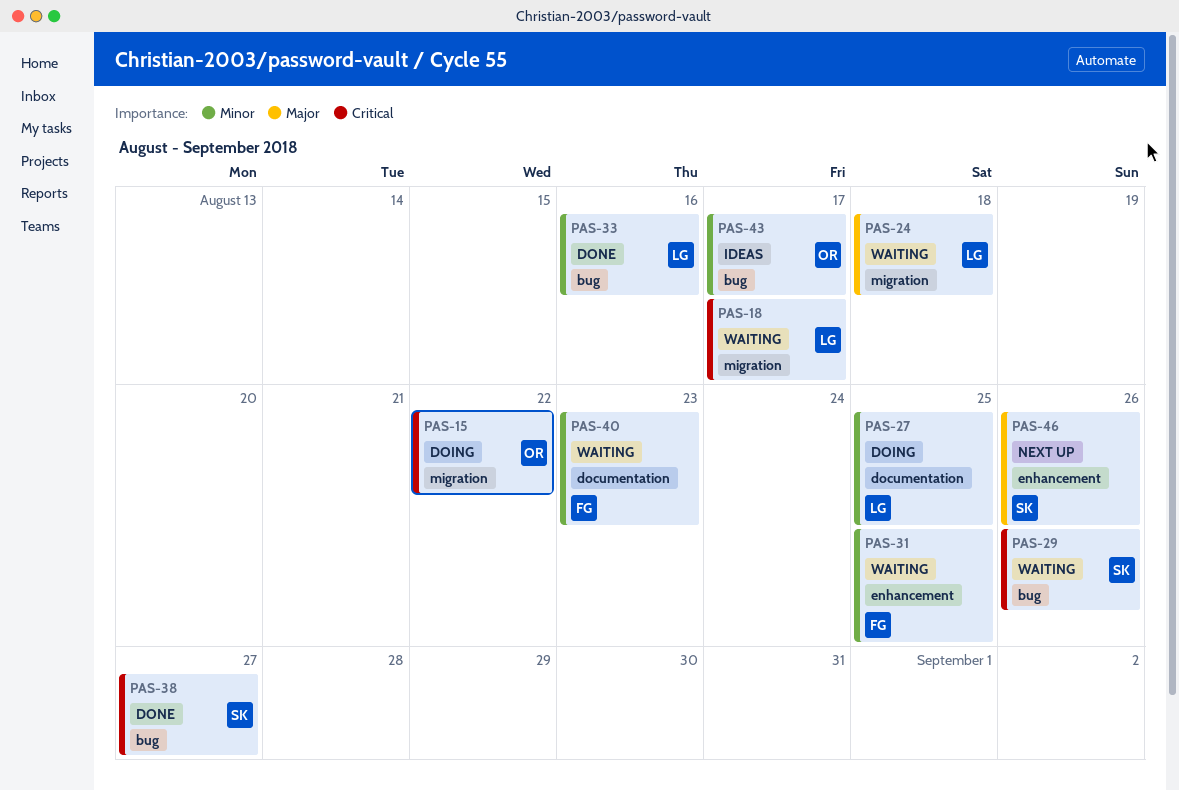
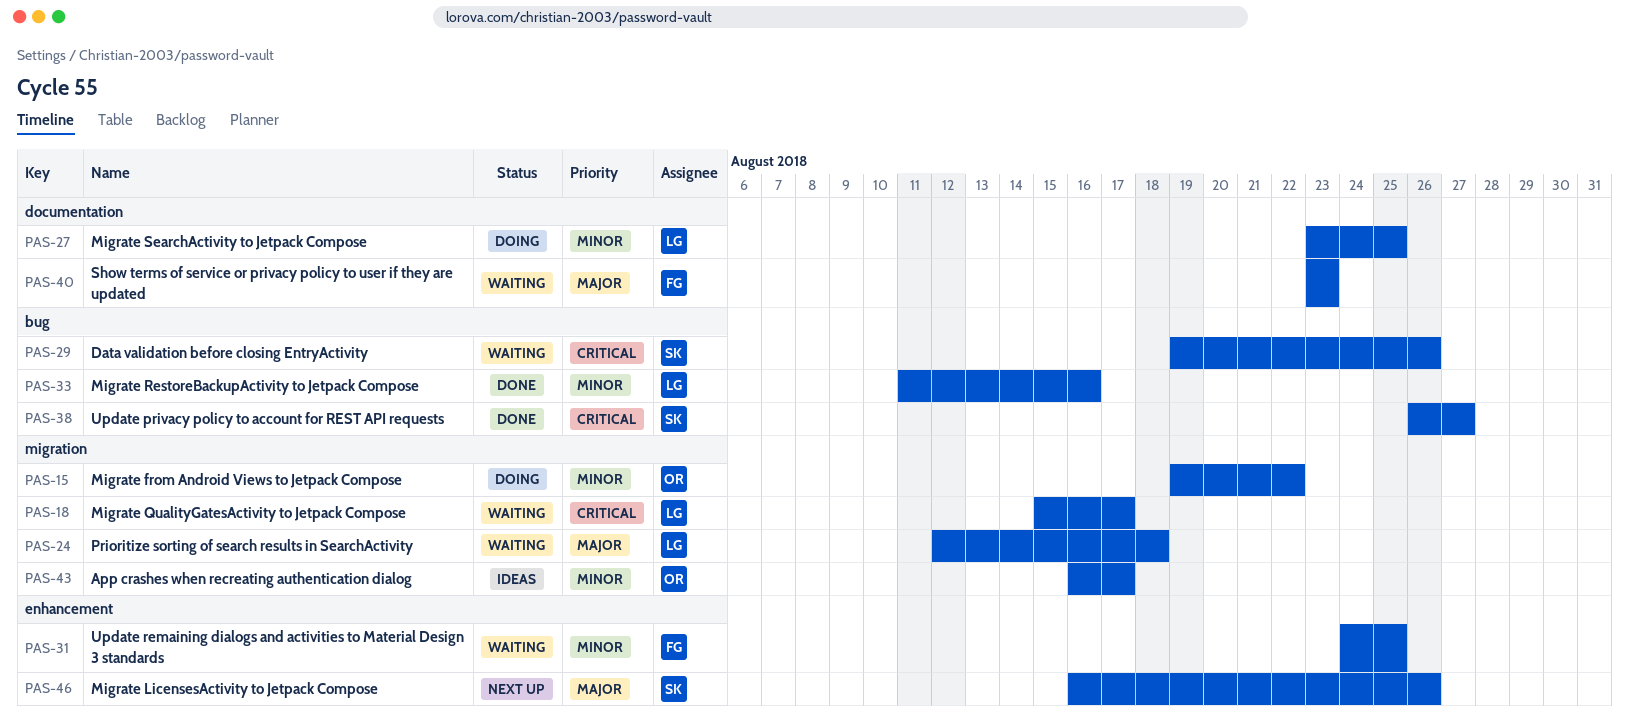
PAS-15, priority: Critical -> Minor
PAS-40, priority: Minor -> Major
PAS-43, label: bug -> migration

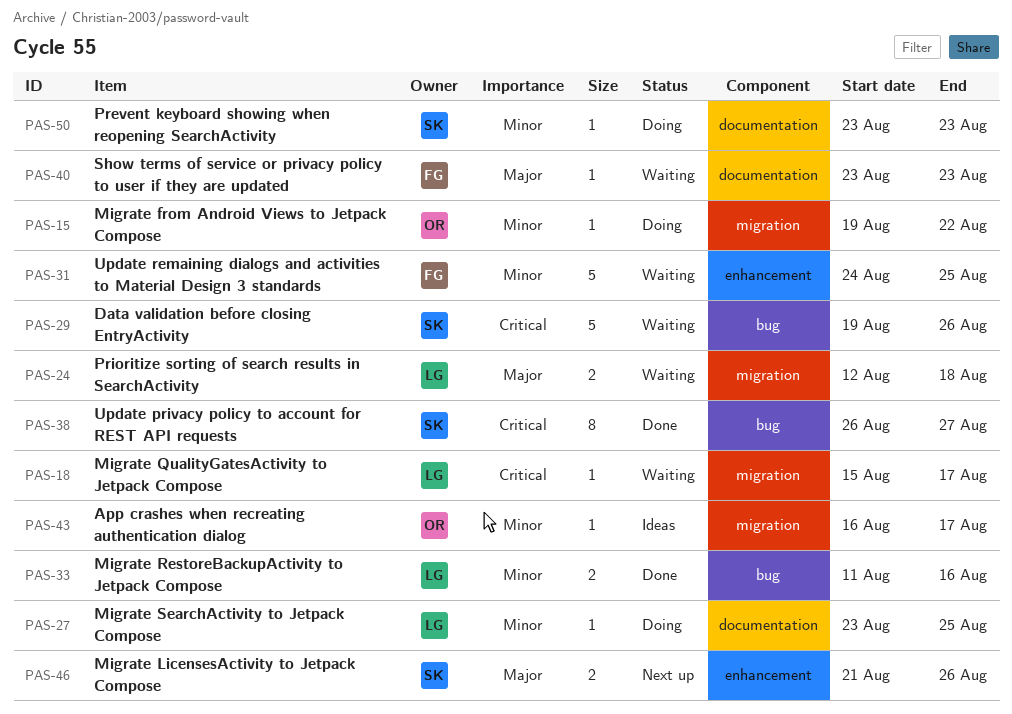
PAS-46, start: Aug 16 -> Aug 21
PAS-50: none -> present

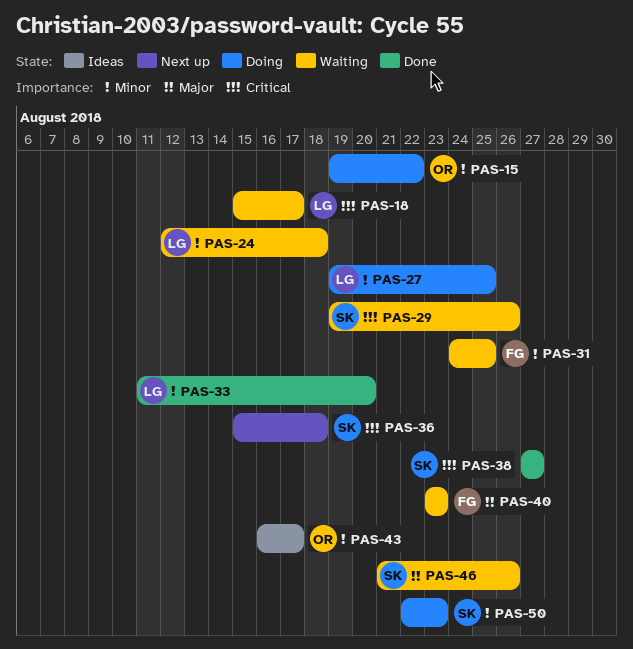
PAS-24, priority: Major -> Minor
PAS-27, start: Aug 23 -> Aug 19
PAS-33, due: Aug 16 -> Aug 20
PAS-36: none -> present
PAS-38, start: Aug 26 -> Aug 27
PAS-46, status: Next up -> Waiting
PAS-50, start: Aug 23 -> Aug 22

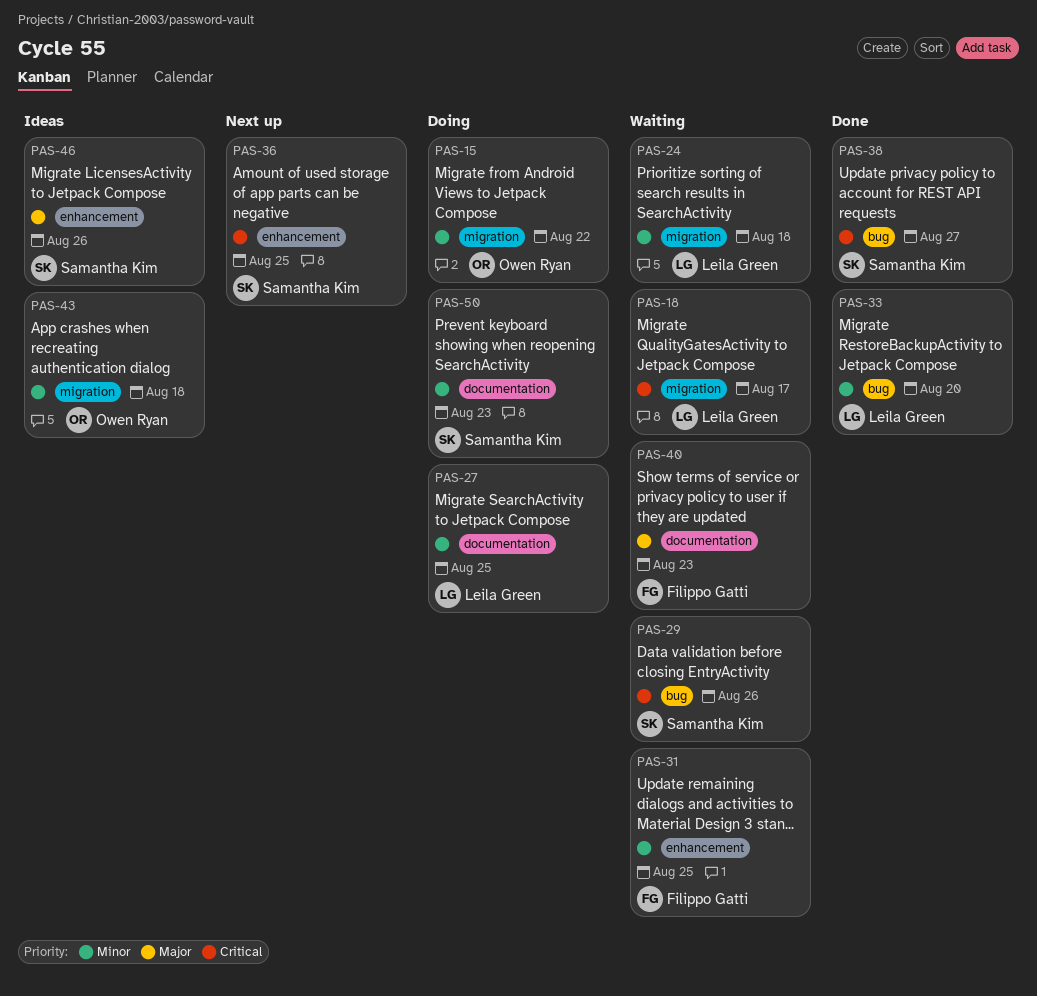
PAS-36, due: Aug 18 -> Aug 25
PAS-43, due: Aug 17 -> Aug 18
PAS-46, status: Waiting -> Ideas

